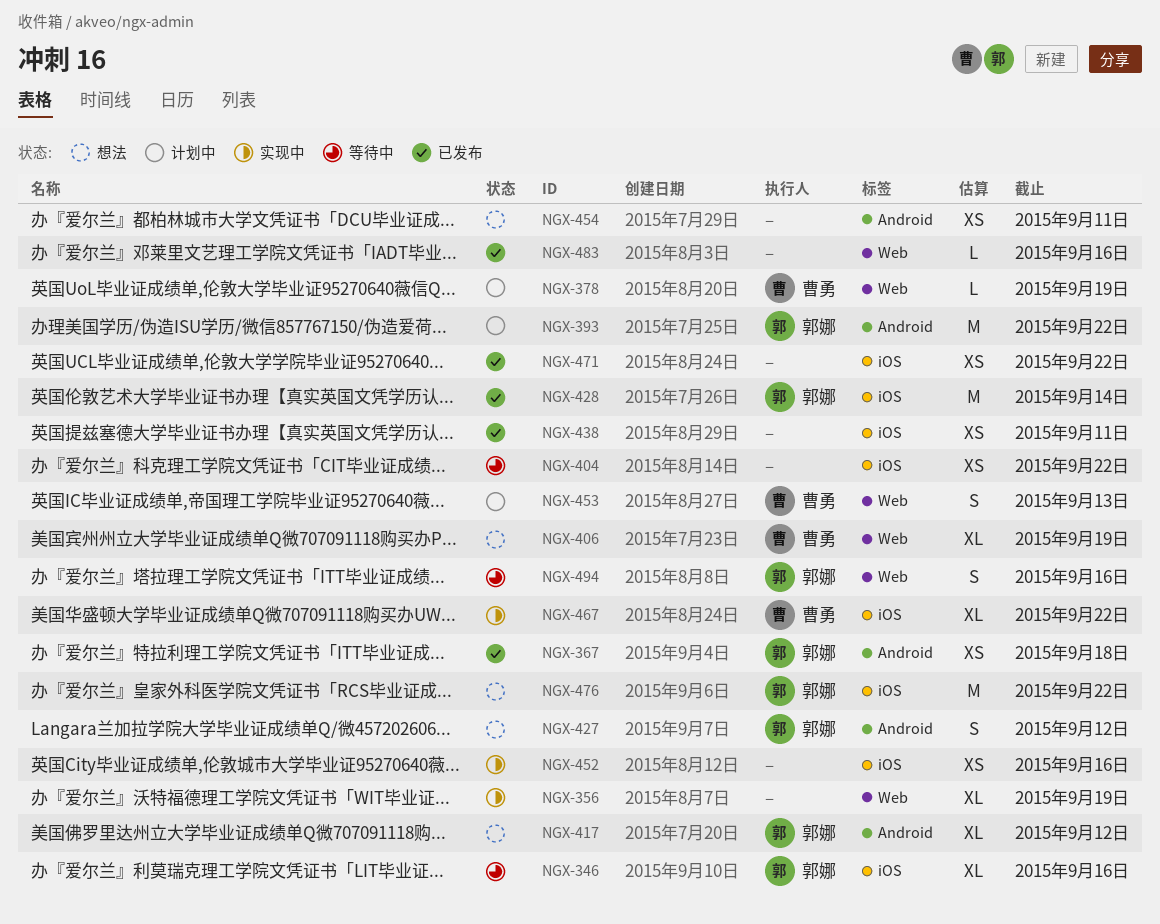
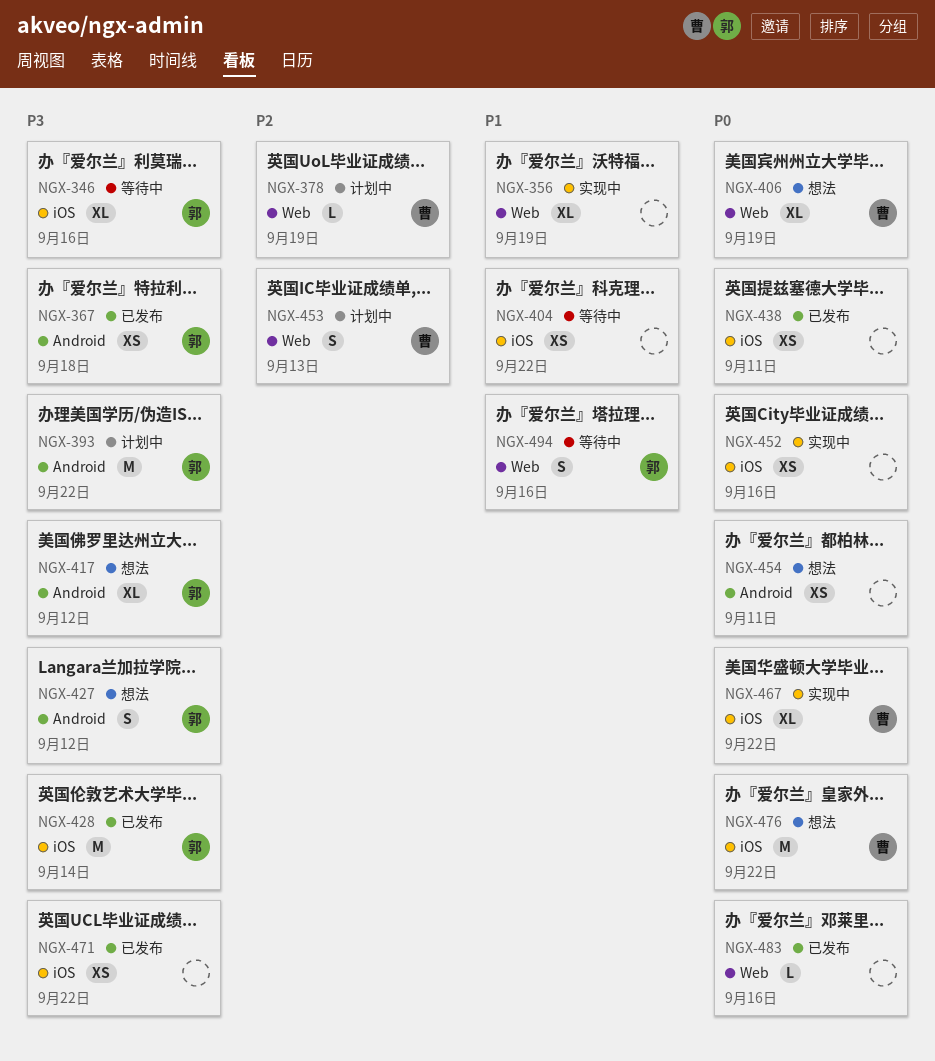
NGX-476, owner: 郭娜 -> 曹勇

